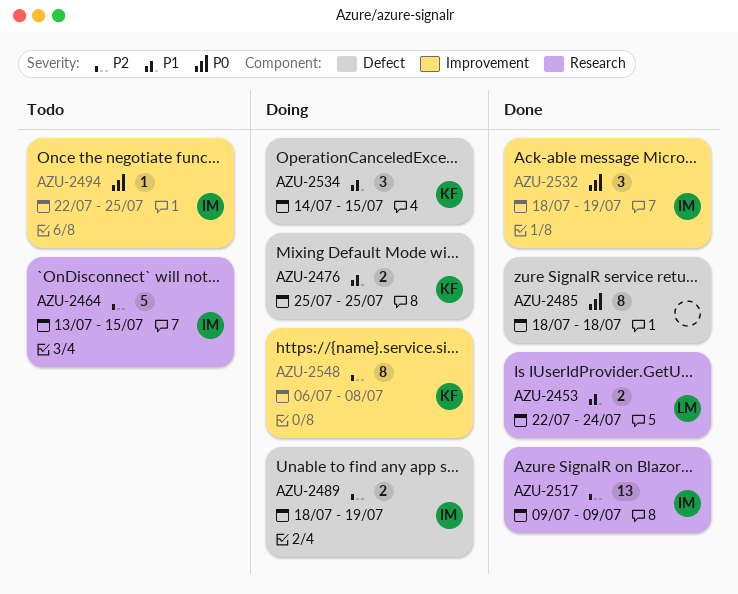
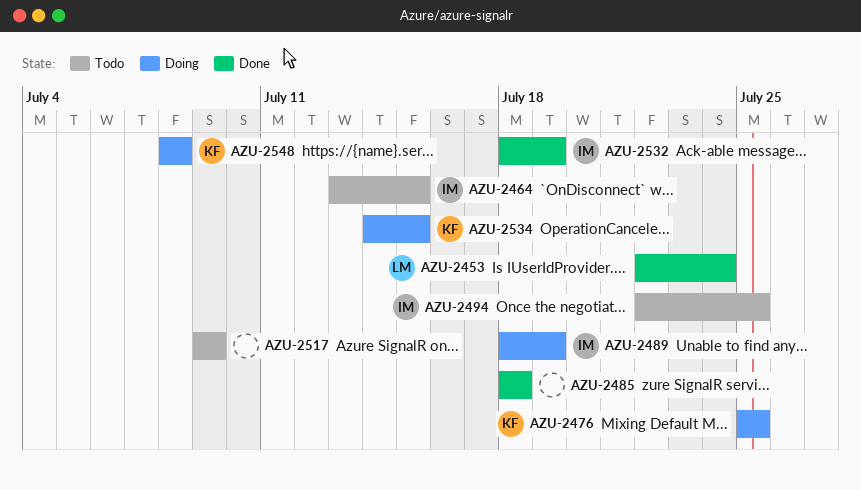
AZU-2517, status: Done -> Todo
AZU-2517, owner: IM -> none
AZU-2548, start: Jul 6 -> Jul 8

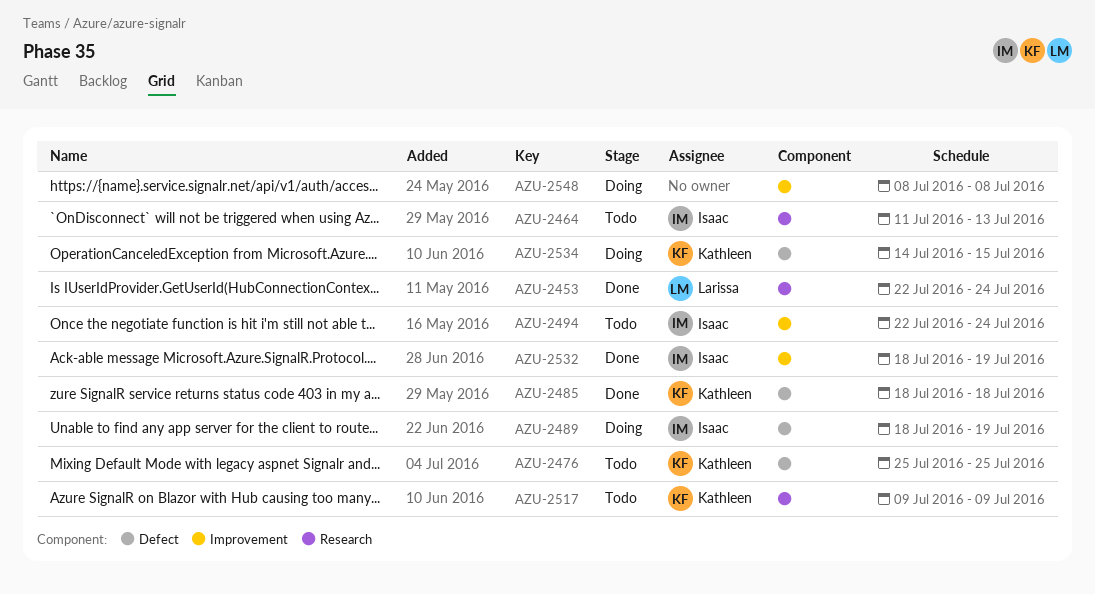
AZU-2464, start: Jul 13 -> Jul 11
AZU-2464, due: Jul 15 -> Jul 13
AZU-2476, status: Doing -> Todo
AZU-2485, owner: none -> Kathleen
AZU-2494, due: Jul 25 -> Jul 24
AZU-2517, owner: none -> Kathleen
AZU-2548, owner: Kathleen -> none

